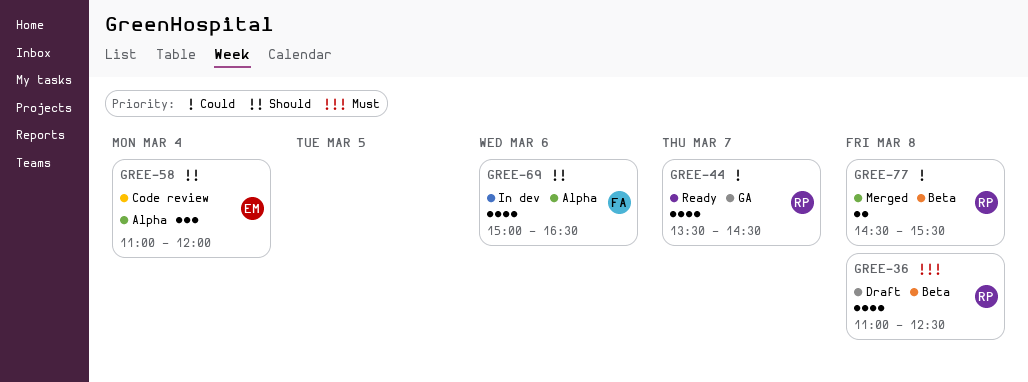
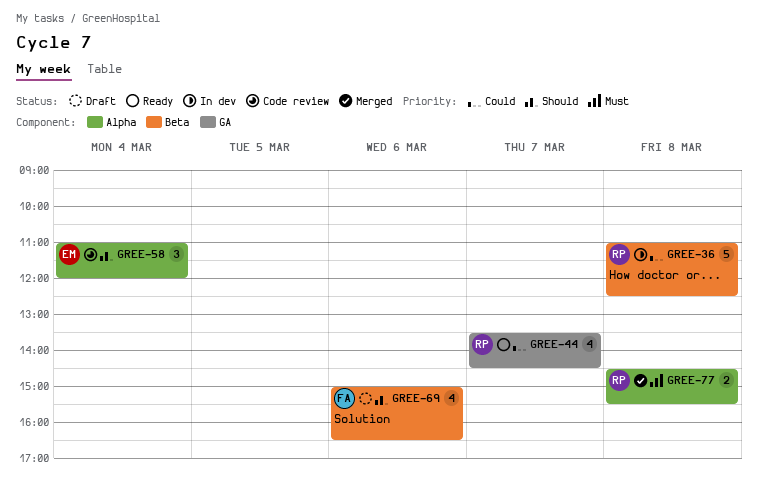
GREE-36, status: Draft -> In dev
GREE-36, priority: Must -> Could
GREE-36, estimate: 4 -> 5
GREE-69, status: In dev -> Draft
GREE-69, label: Alpha -> Beta
GREE-77, priority: Could -> Must
GREE-77, label: Beta -> Alpha

